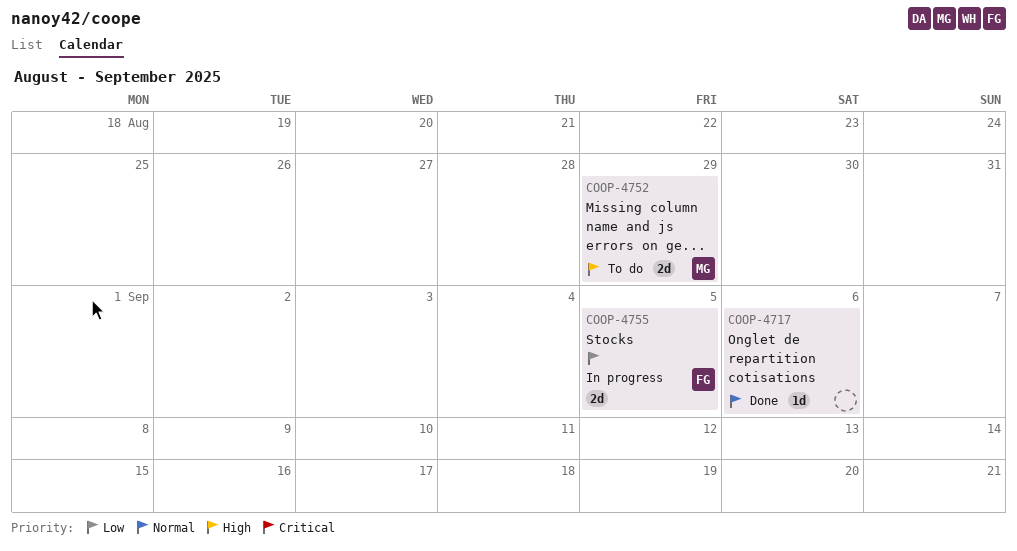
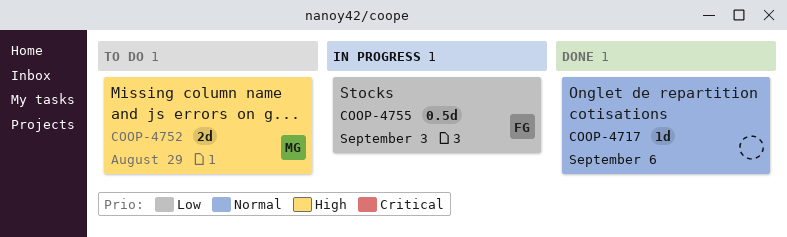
COOP-4755, estimate: 2d -> 0.5d
COOP-4755, due: Sep 5 -> Sep 3

